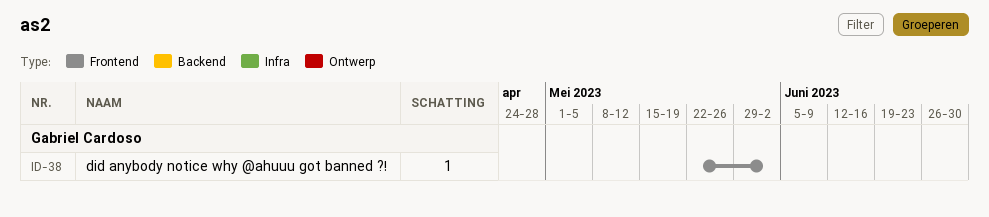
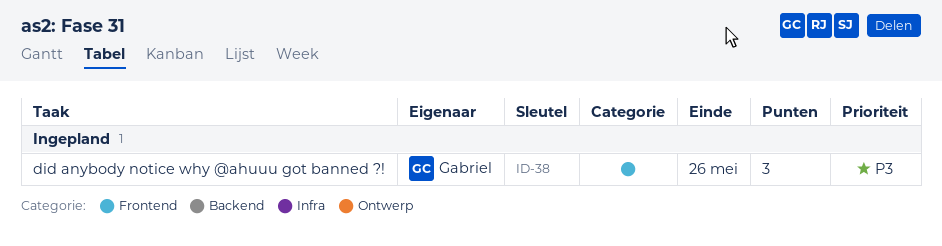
ID-38, estimate: 1 -> 3
ID-38, due: Jun 2 -> May 26

